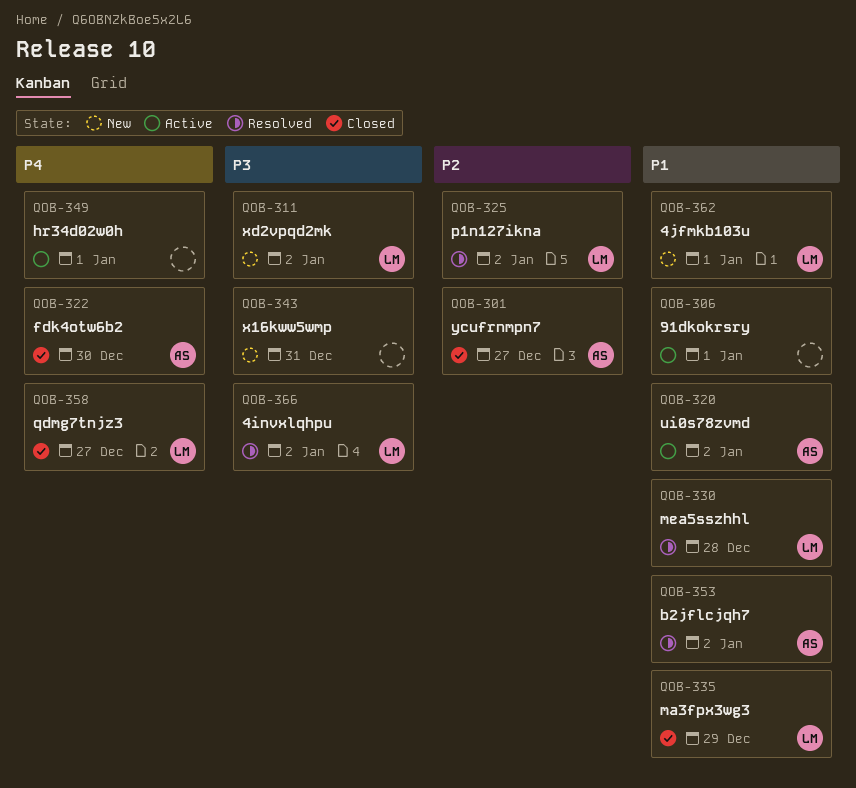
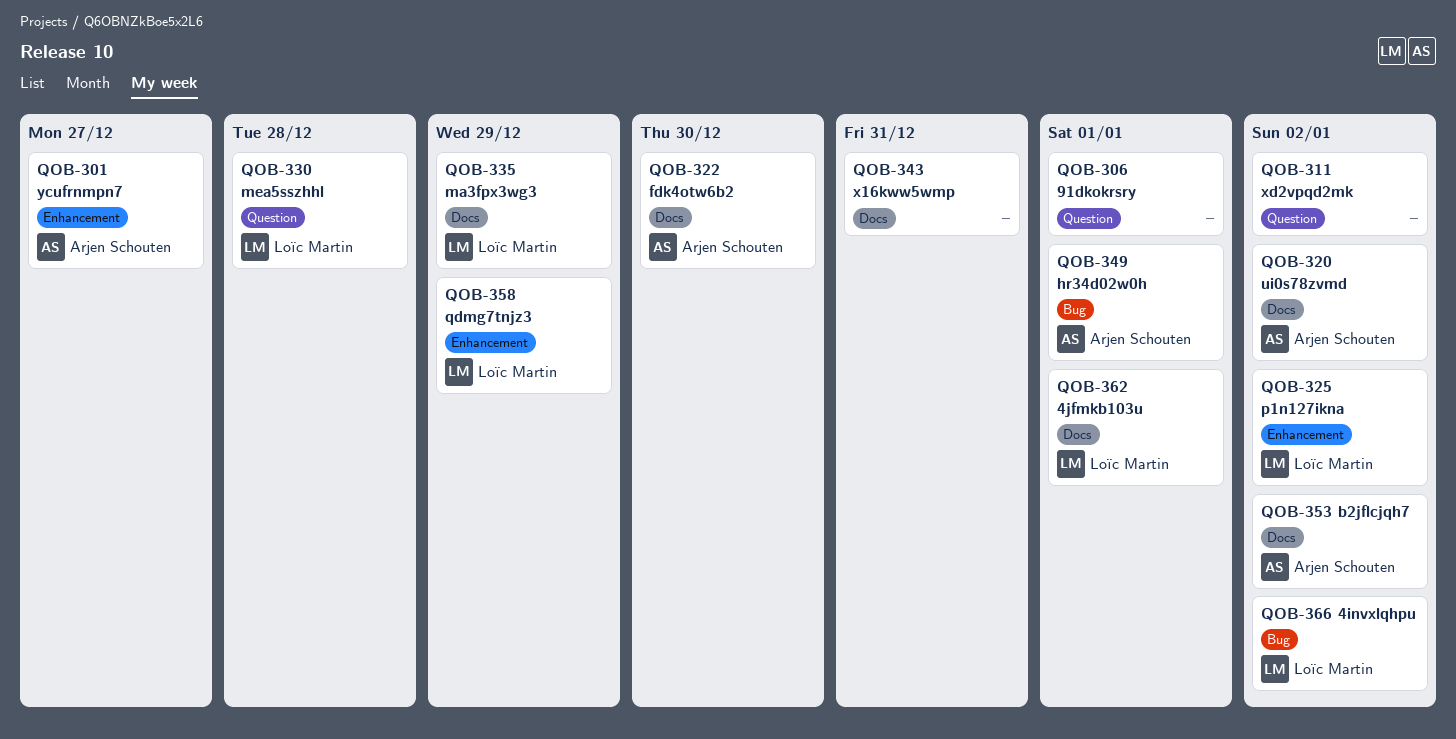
QOB-311, owner: Loïc Martin -> none
QOB-349, owner: none -> Arjen Schouten
QOB-358, due: Dec 27 -> Dec 29

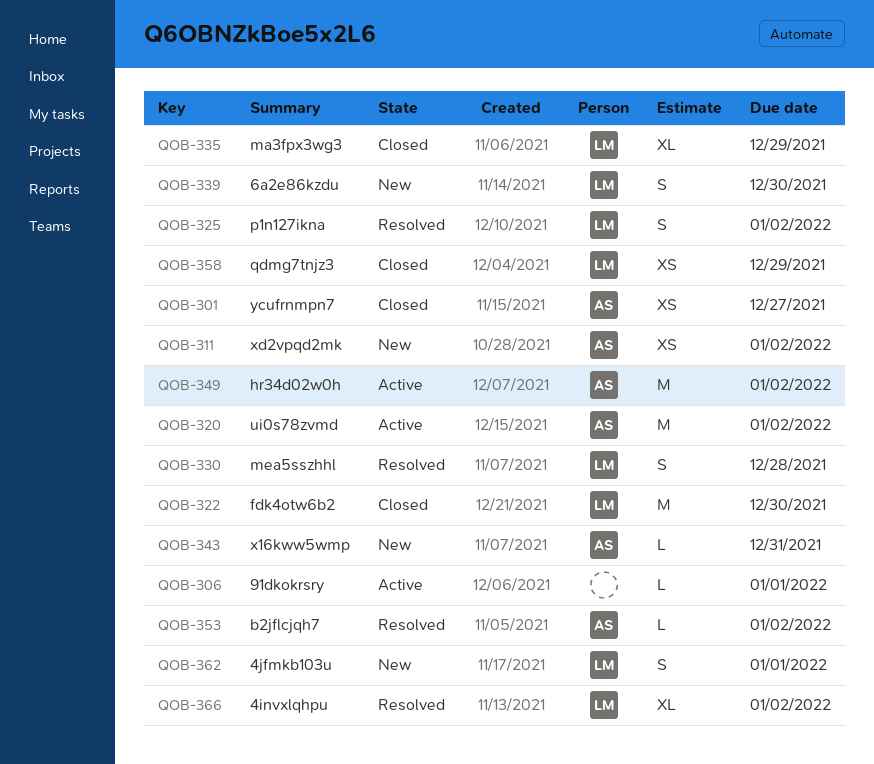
QOB-311, owner: none -> Arjen Schouten
QOB-322, owner: Arjen Schouten -> Loïc Martin
QOB-339: none -> present
QOB-343, owner: none -> Arjen Schouten
QOB-349, due: Jan 1 -> Jan 2

